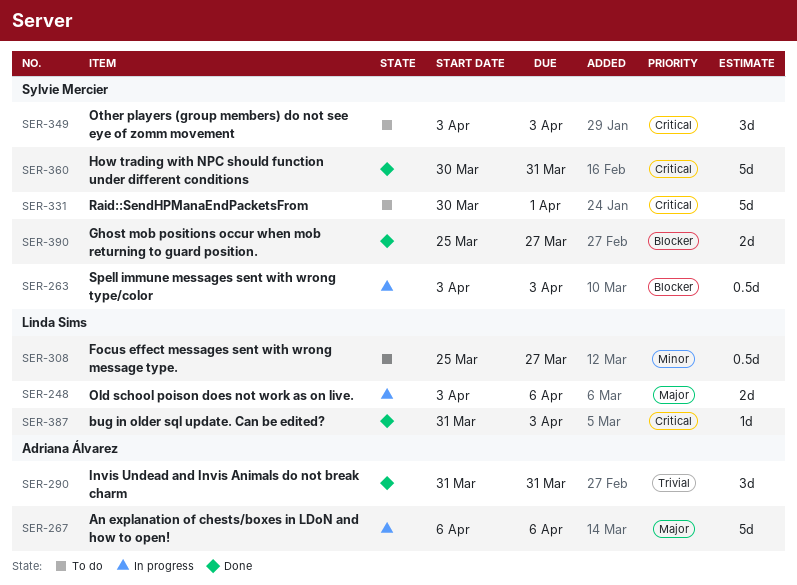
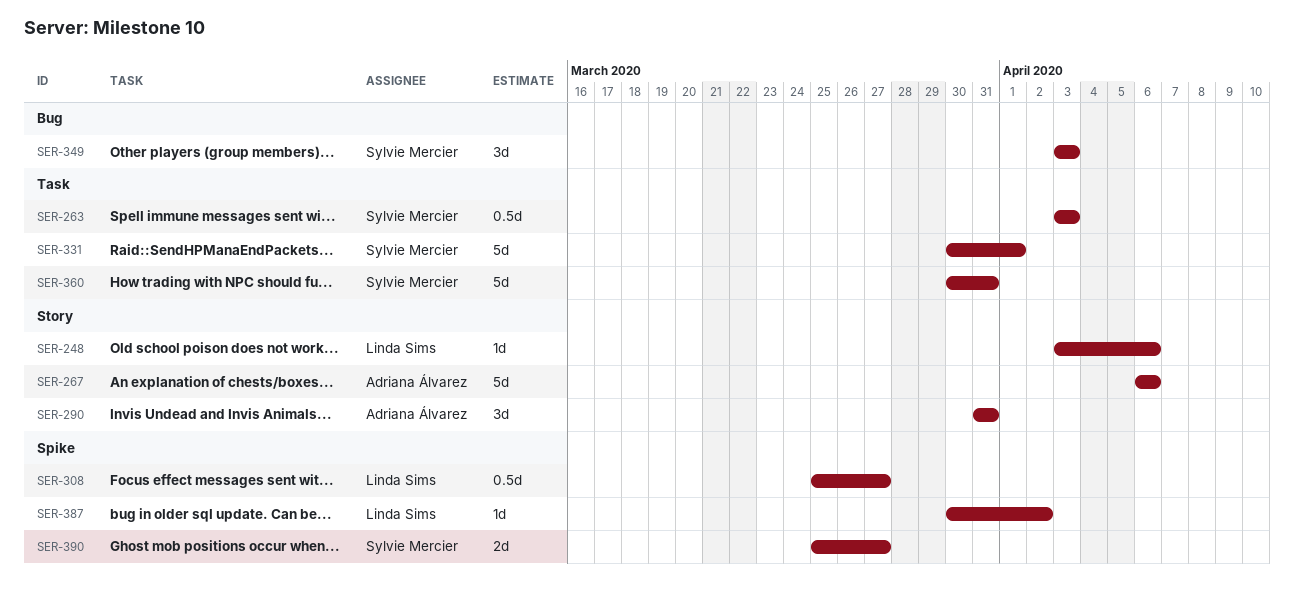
SER-248, estimate: 2d -> 1d
SER-387, start: Mar 31 -> Mar 30
SER-387, due: Apr 3 -> Apr 2

